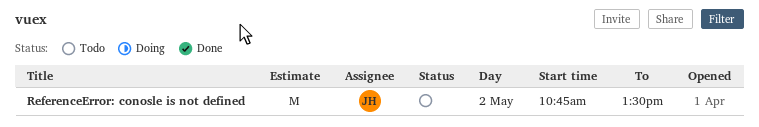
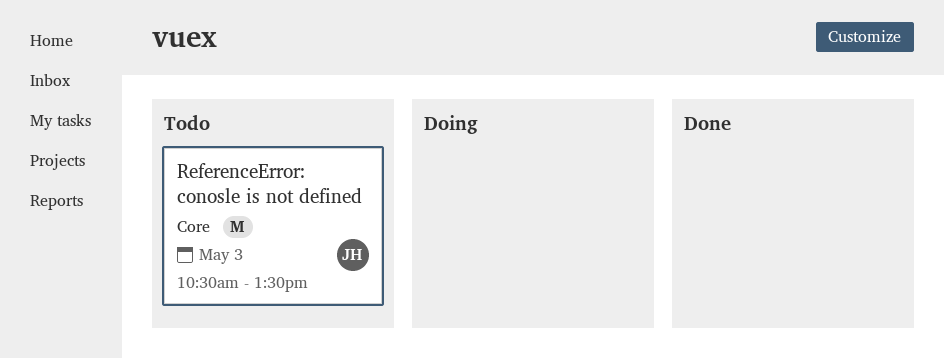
ReferenceError: conosle is not defined, day: May 2 -> May 3
ReferenceError: conosle is not defined, begins: 10:45 -> 10:30

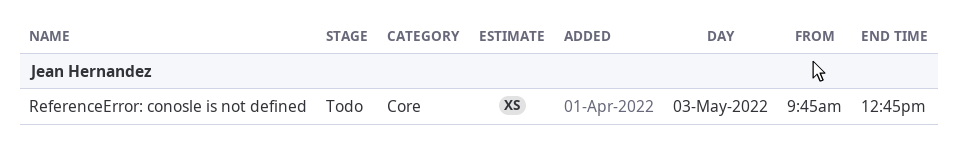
ReferenceError: conosle is not defined, estimate: M -> XS
ReferenceError: conosle is not defined, begins: 10:30 -> 09:45
ReferenceError: conosle is not defined, ends: 13:30 -> 12:45

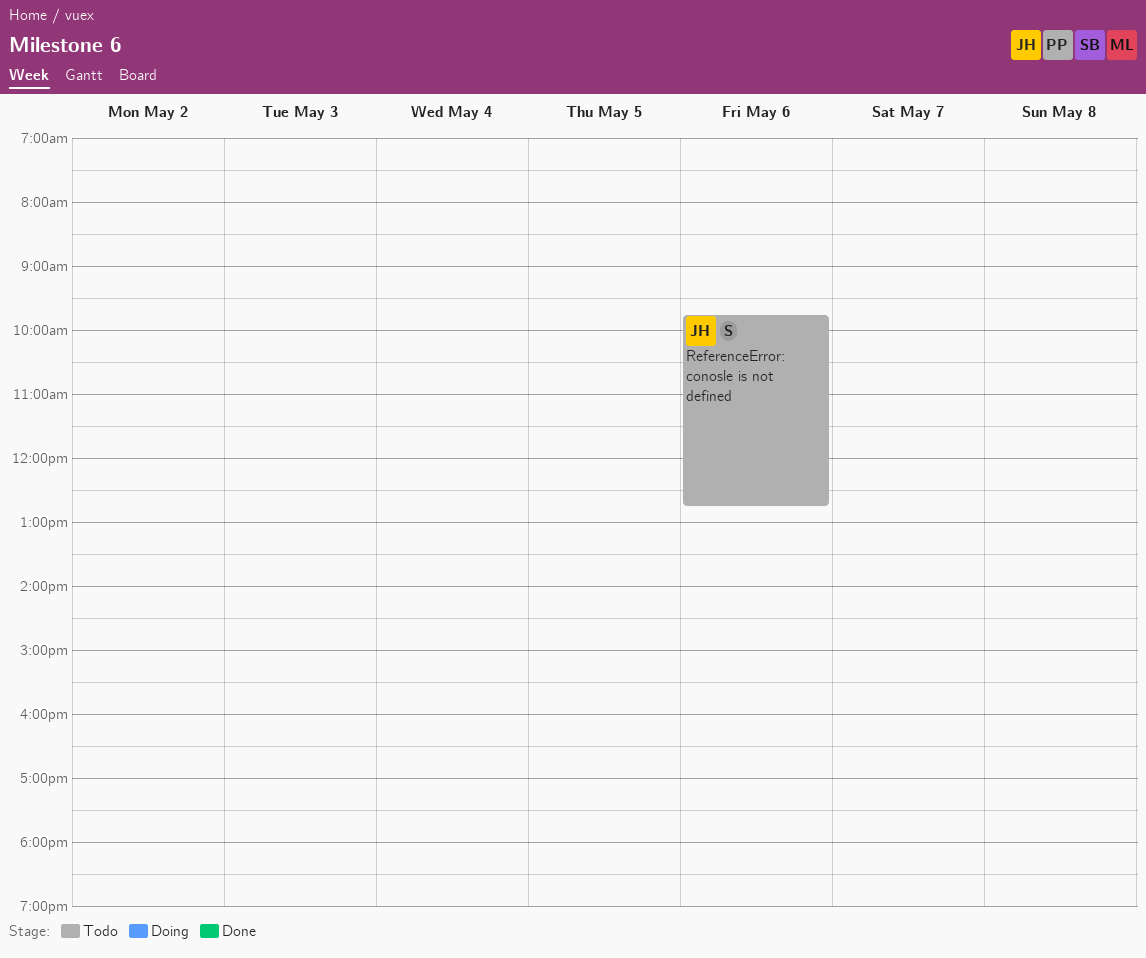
ReferenceError: conosle is not defined, estimate: XS -> S
ReferenceError: conosle is not defined, day: May 3 -> May 6

